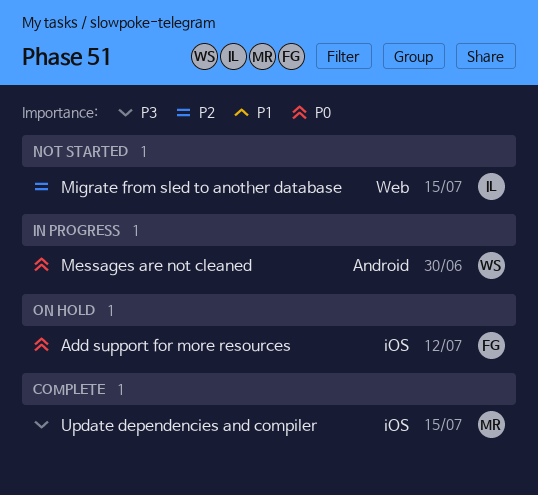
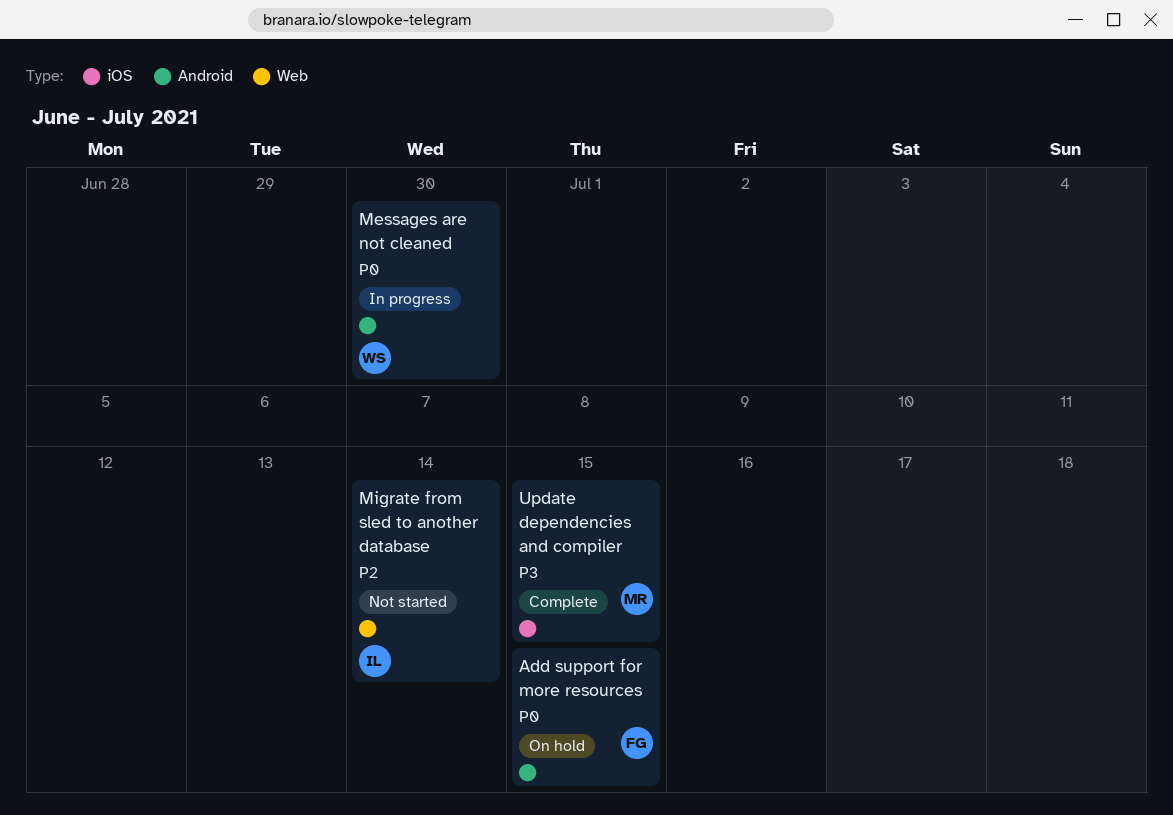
Add support for more resources, label: iOS -> Android
Add support for more resources, due: Jul 12 -> Jul 15
Migrate from sled to another database, due: Jul 15 -> Jul 14

